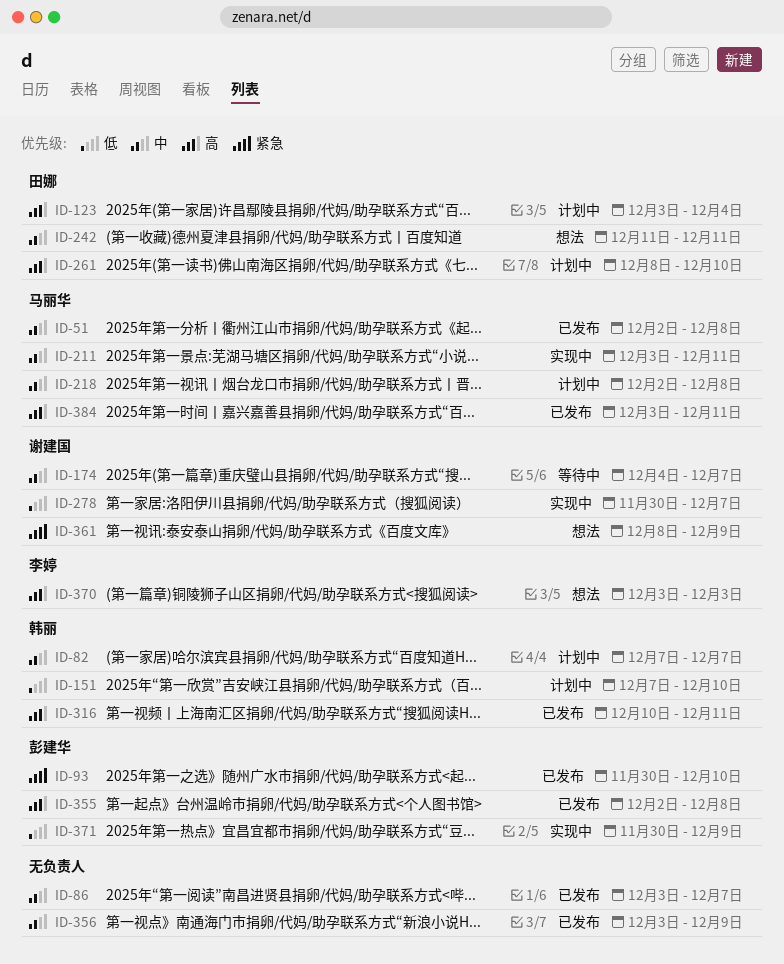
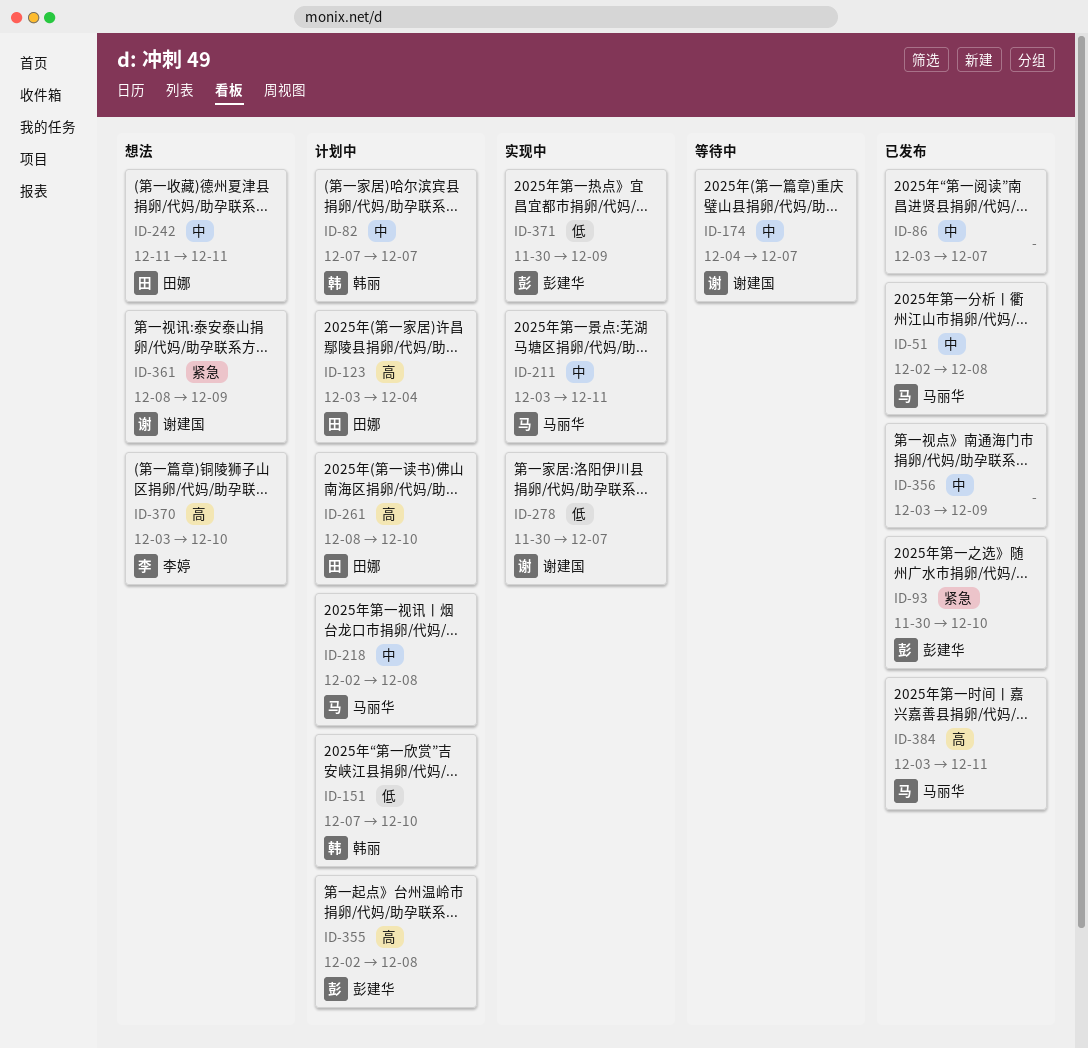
ID-316: present -> none
ID-355, status: 已发布 -> 计划中
ID-370, due: Dec 3 -> Dec 10

